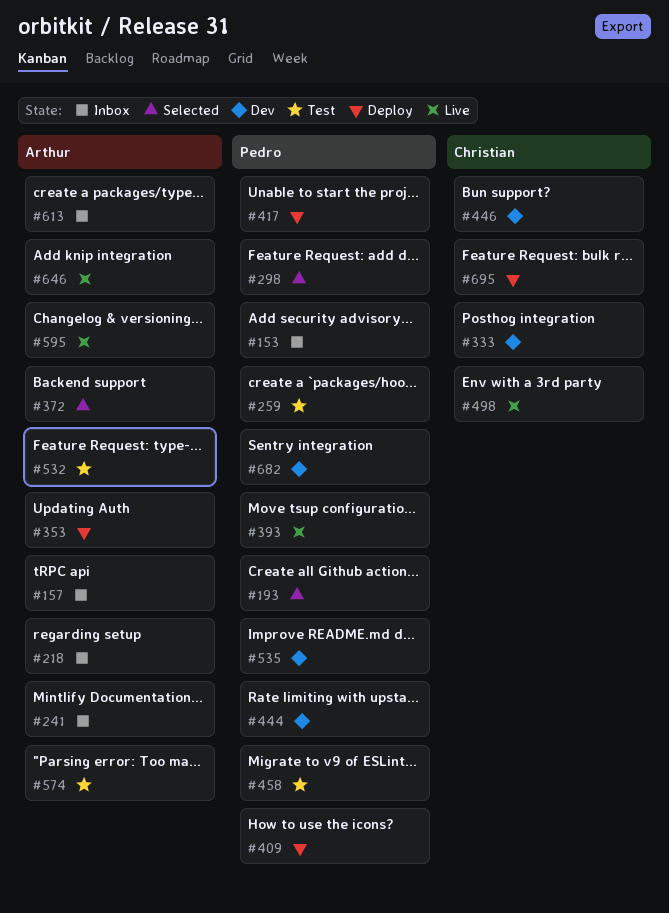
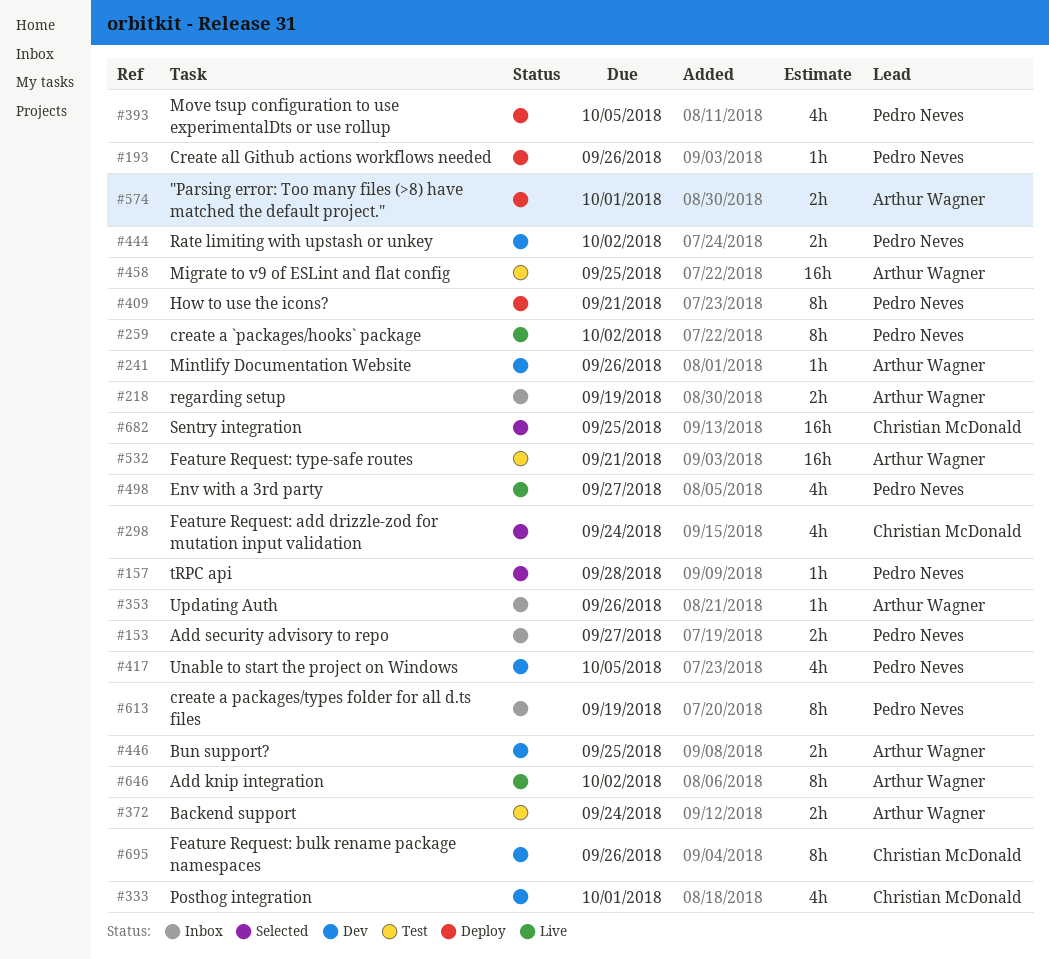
#157, status: Inbox -> Selected
#157, owner: Arthur Wagner -> Pedro Neves
#193, status: Selected -> Deploy
#241, status: Inbox -> Dev
#259, status: Test -> Live
#298, owner: Pedro Neves -> Christian McDonald
#353, status: Deploy -> Inbox
#372, status: Selected -> Test
#393, status: Live -> Deploy
#417, status: Deploy -> Dev
#446, owner: Christian McDonald -> Arthur Wagner
#458, owner: Pedro Neves -> Arthur Wagner
#498, owner: Christian McDonald -> Pedro Neves
#535: present -> none
#574, status: Test -> Deploy
#595: present -> none
#613, owner: Arthur Wagner -> Pedro Neves
#682, status: Dev -> Selected
#682, owner: Pedro Neves -> Christian McDonald
#695, status: Deploy -> Dev

